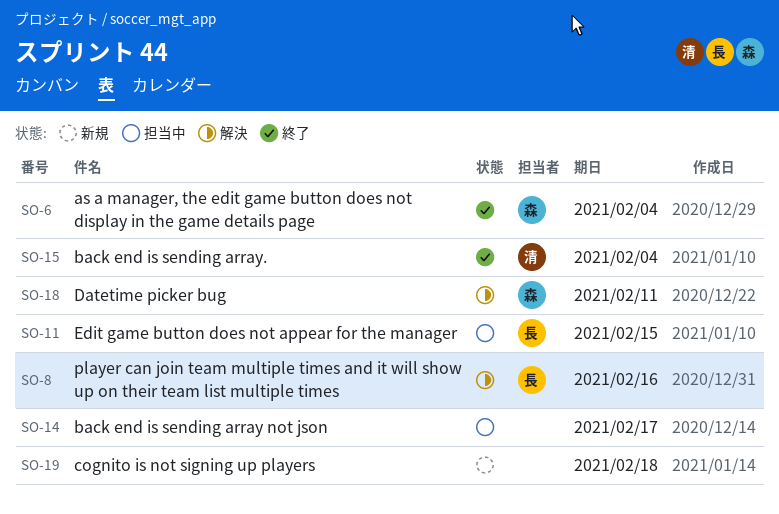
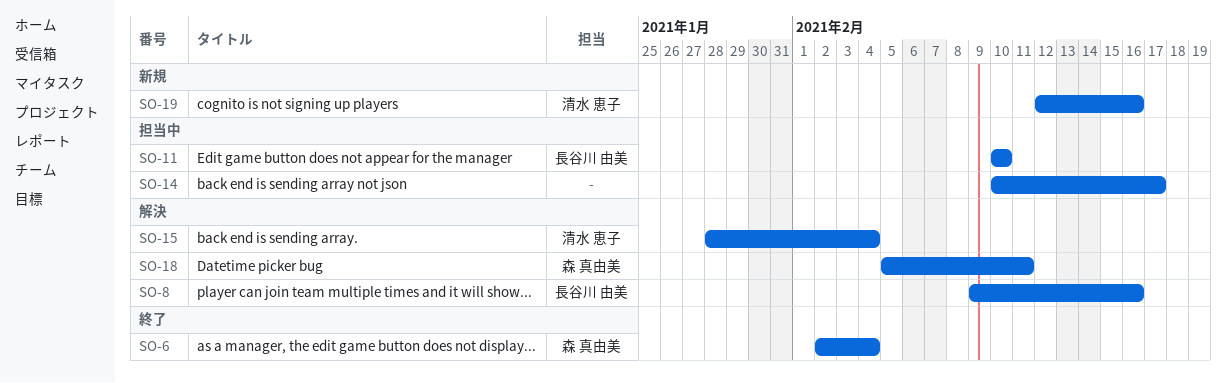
SO-11, due: Feb 15 -> Feb 10
SO-15, status: 終了 -> 解決
SO-19, owner: none -> 清水 恵子
SO-19, due: Feb 18 -> Feb 16

